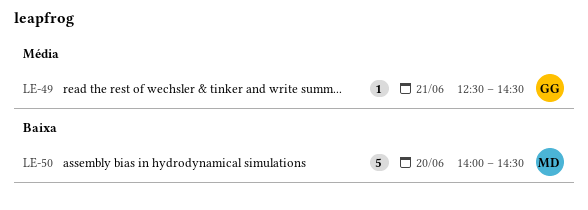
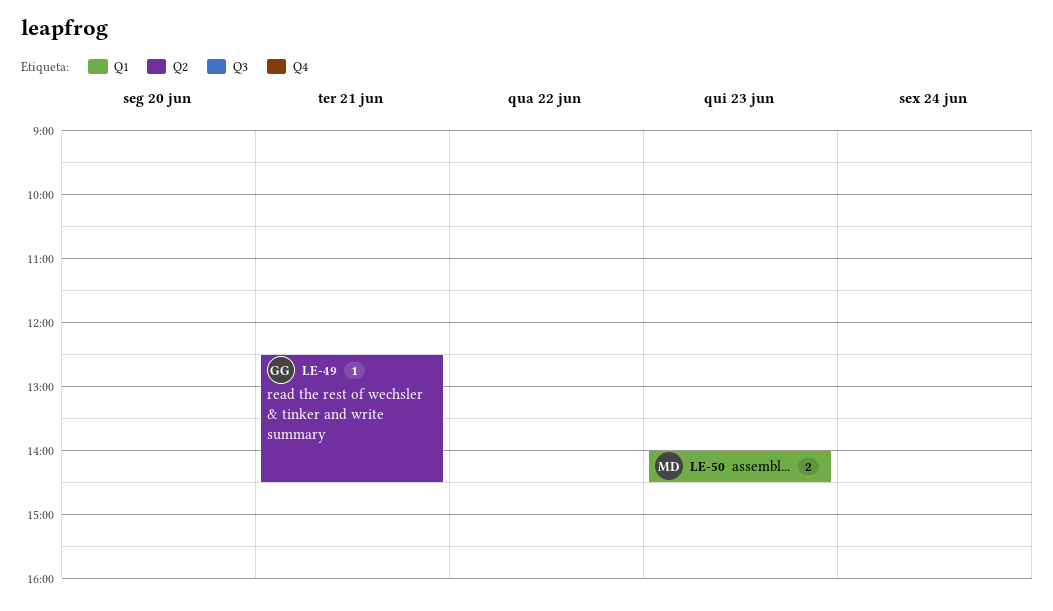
LE-50, estimate: 5 -> 2
LE-50, day: Jun 20 -> Jun 23

